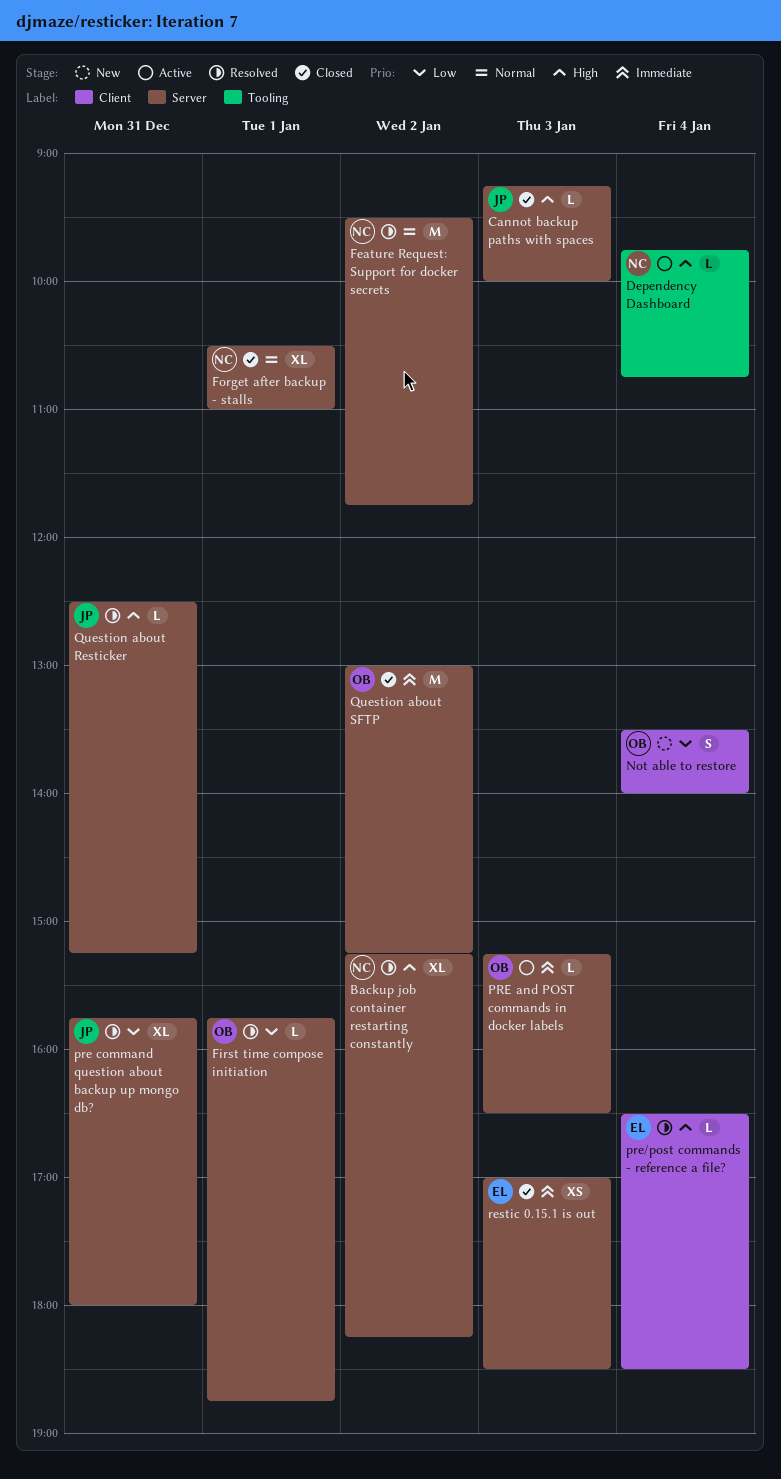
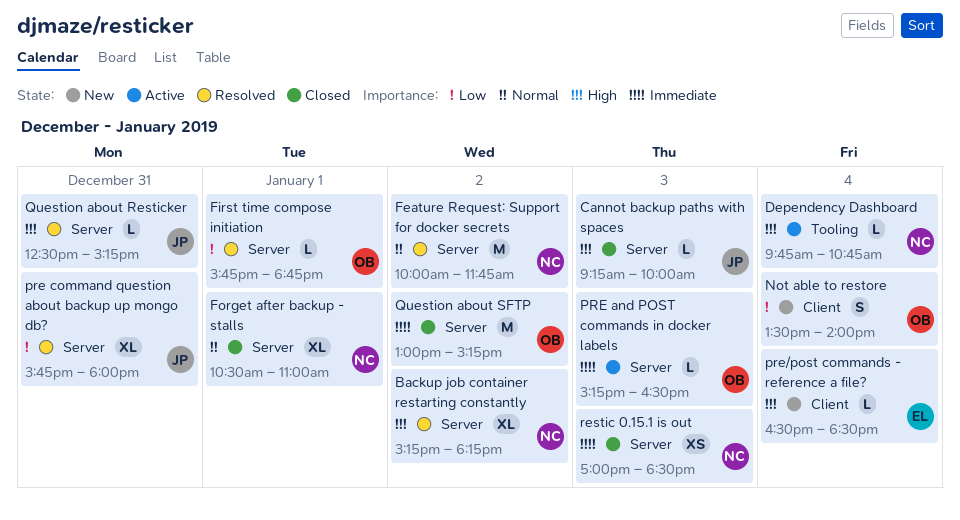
Feature Request: Support for docker secrets, begins: 09:30 -> 10:00
pre/post commands - reference a file?, status: Resolved -> New
restic 0.15.1 is out, owner: EL -> NC

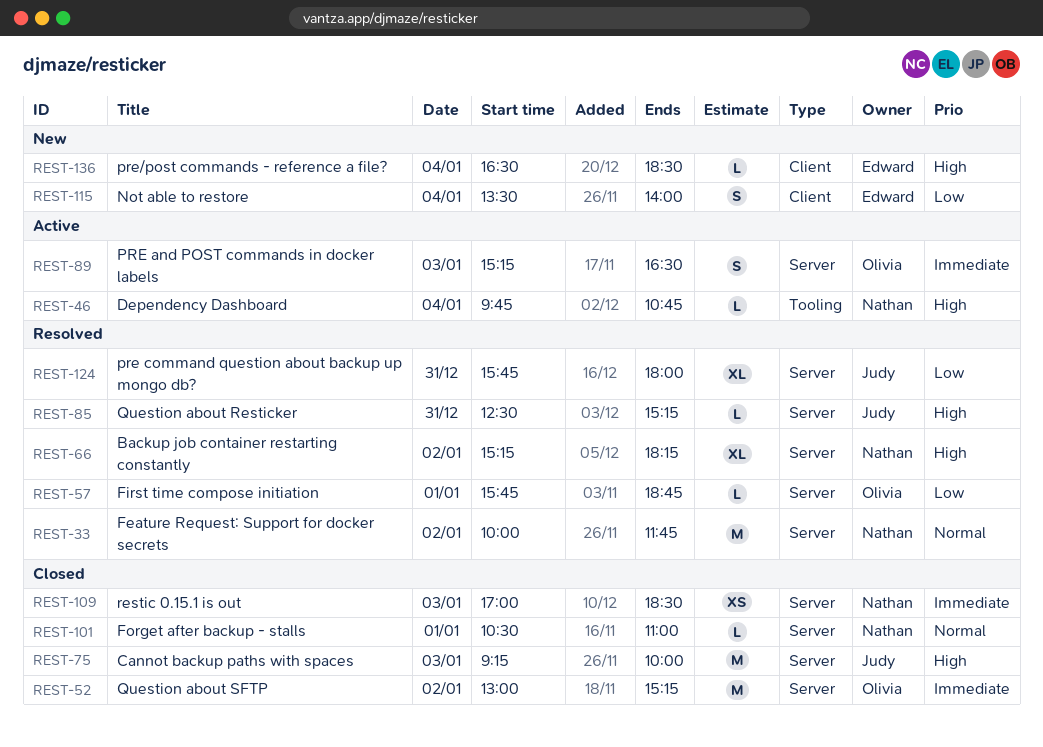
Cannot backup paths with spaces, estimate: L -> M
Forget after backup - stalls, estimate: XL -> L
Not able to restore, owner: Olivia -> Edward
PRE and POST commands in docker labels, estimate: L -> S

